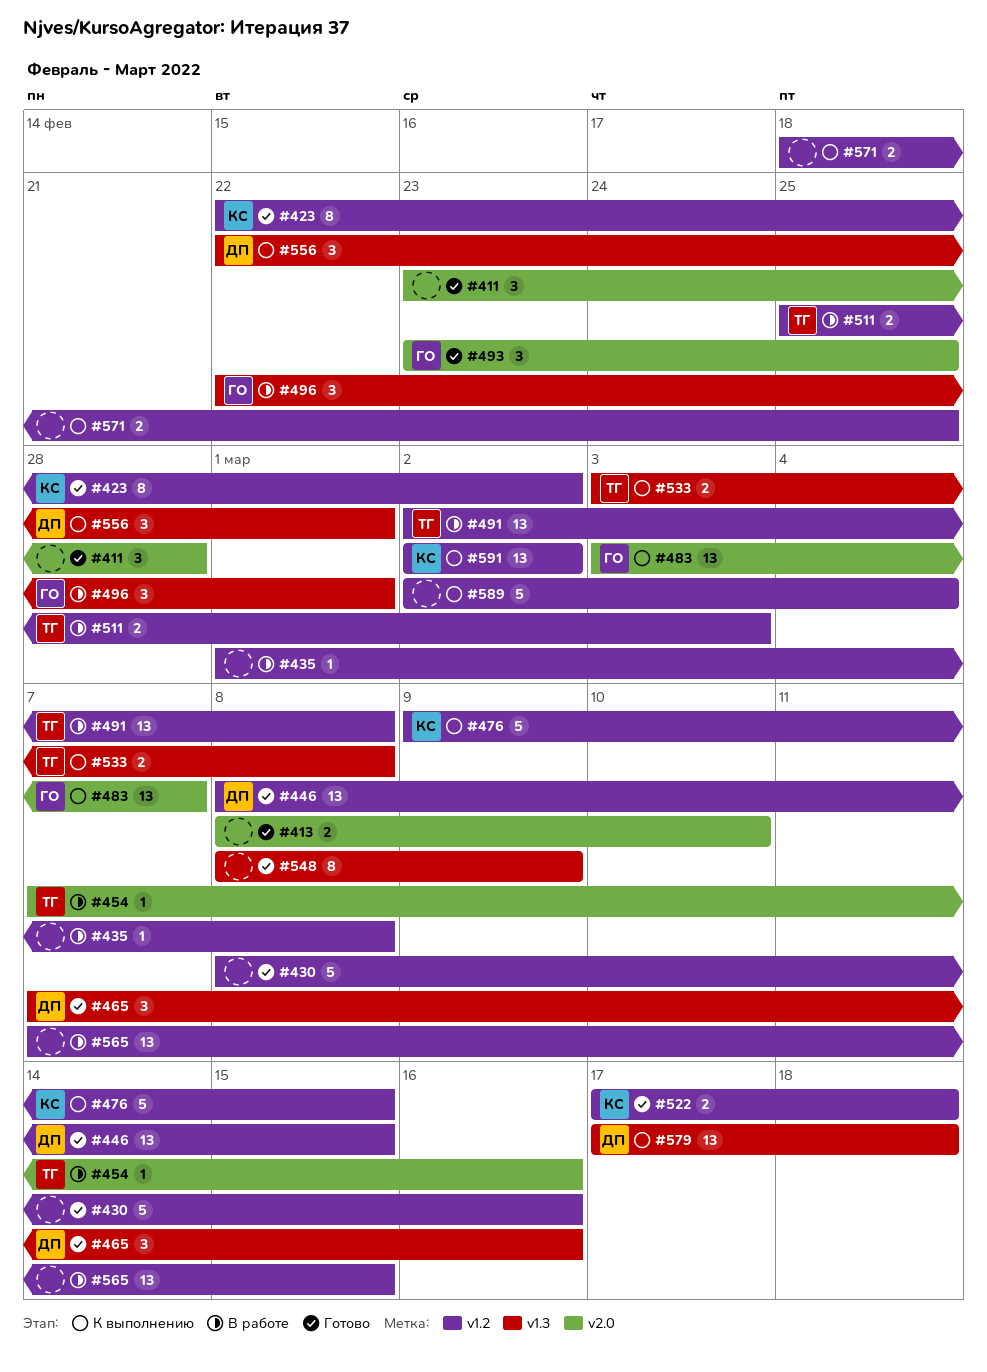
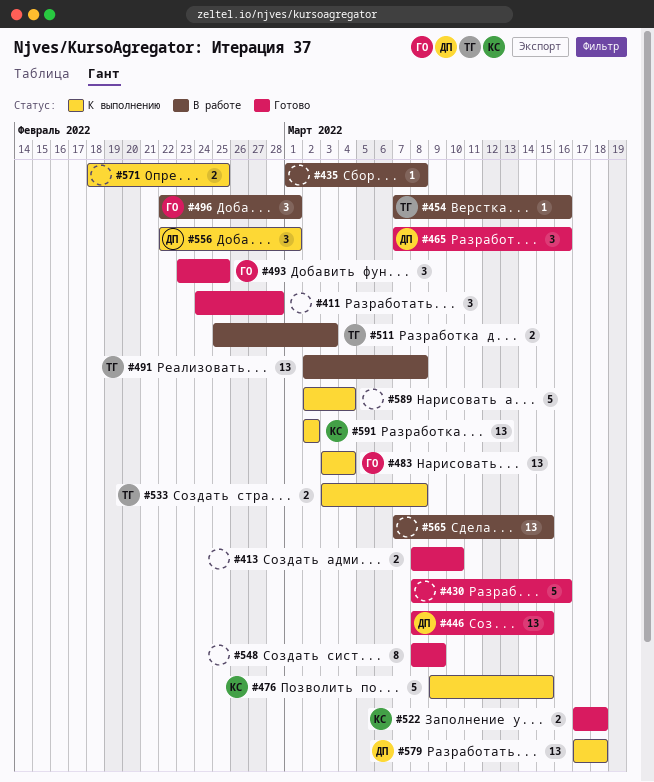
#411, start: Feb 23 -> Feb 24
#423: present -> none
#483, due: Mar 7 -> Mar 4

